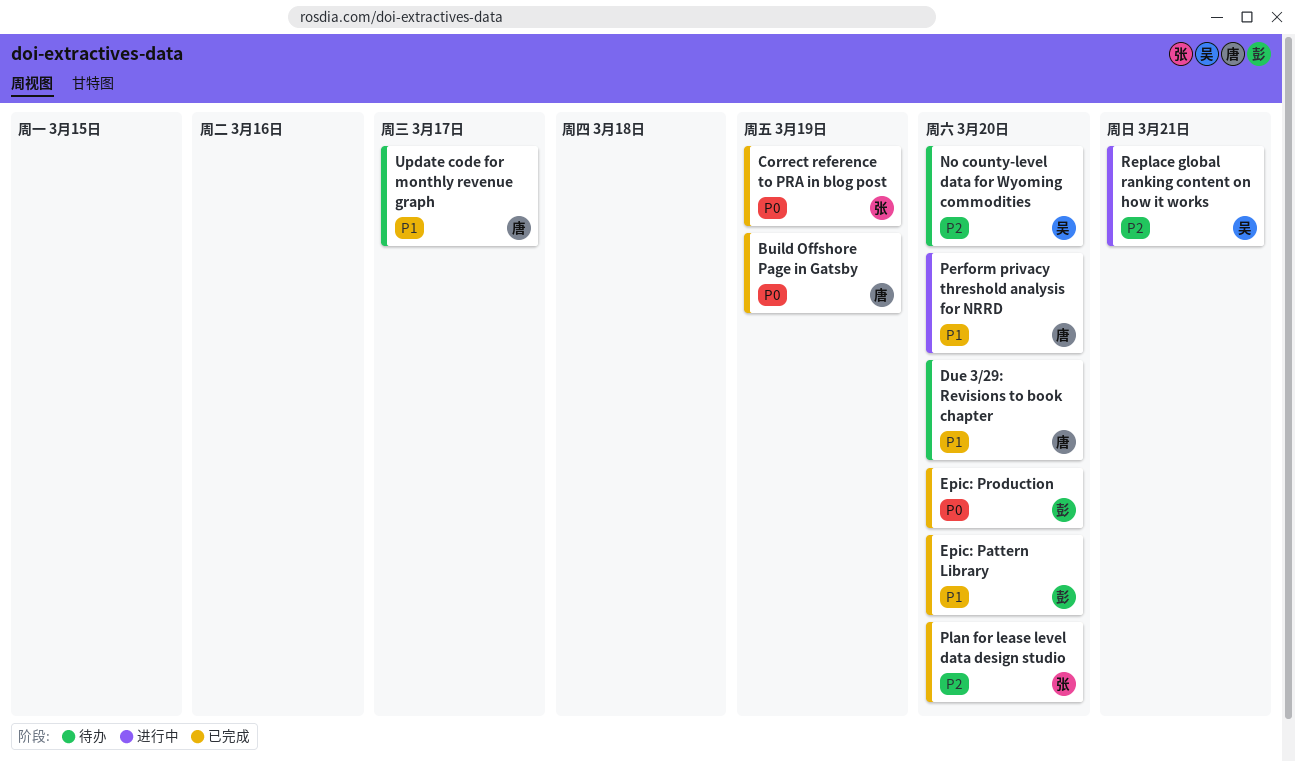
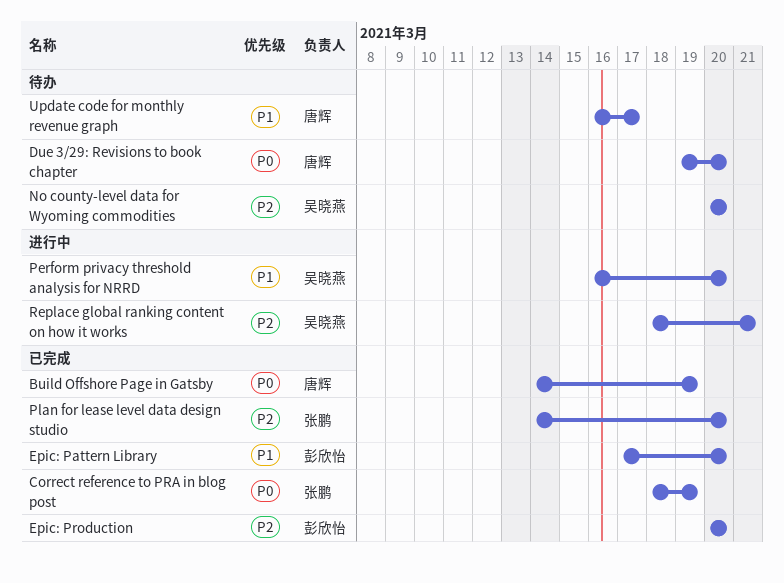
Due 3/29: Revisions to book chapter, priority: P1 -> P0
Epic: Production, priority: P0 -> P2
Perform privacy threshold analysis for NRRD, owner: 唐辉 -> 吴晓燕

